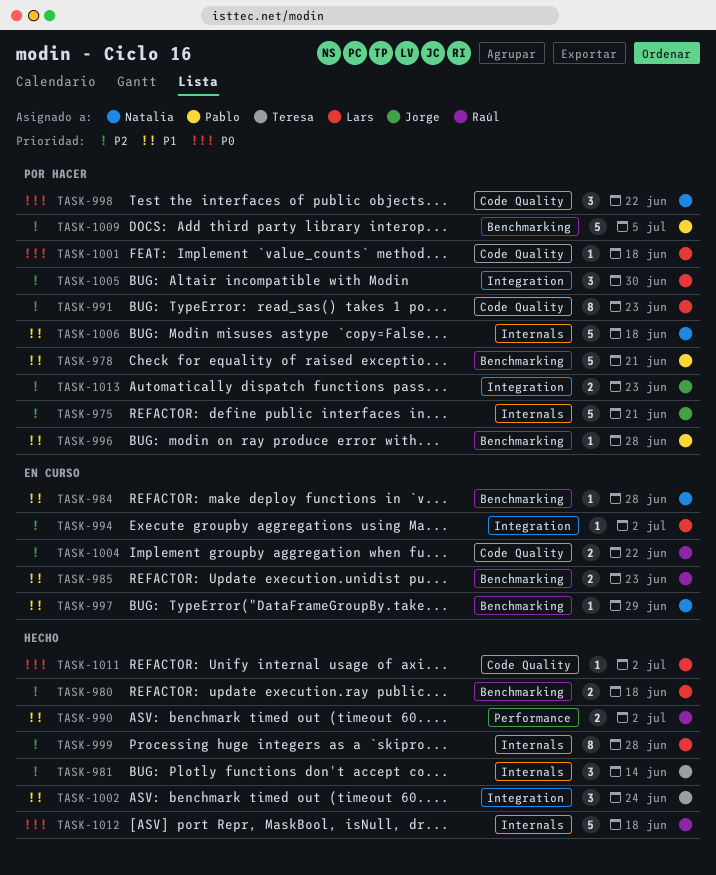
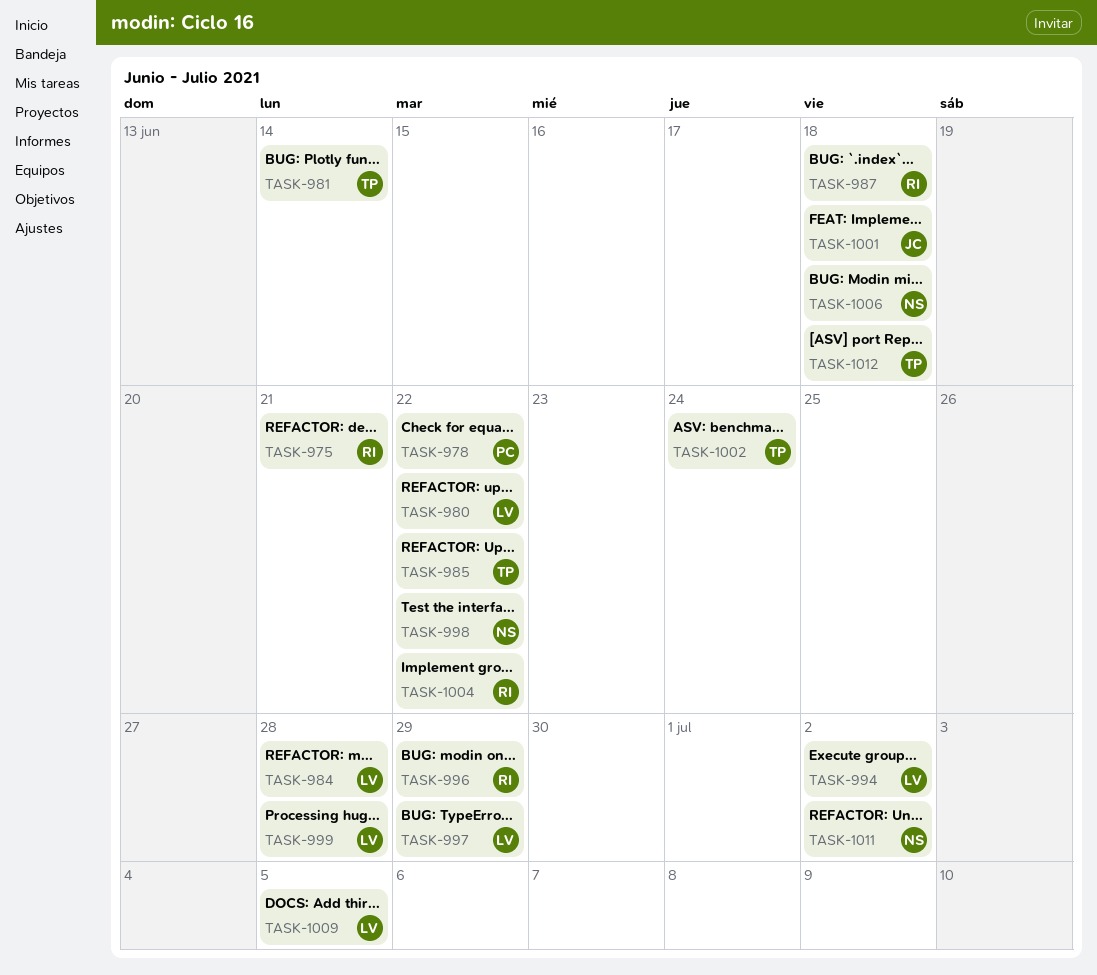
TASK-975, owner: Jorge -> Raúl
TASK-978, due: Jun 21 -> Jun 22
TASK-980, due: Jun 18 -> Jun 22
TASK-984, owner: Natalia -> Lars
TASK-985, owner: Raúl -> Teresa
TASK-985, due: Jun 23 -> Jun 22
TASK-987: none -> present
TASK-990: present -> none
TASK-991: present -> none
TASK-996, owner: Pablo -> Raúl
TASK-996, due: Jun 28 -> Jun 29
TASK-997, owner: Natalia -> Lars
TASK-1001, owner: Lars -> Jorge
TASK-1005: present -> none
TASK-1009, owner: Pablo -> Lars
TASK-1011, owner: Lars -> Natalia
TASK-1012, owner: Raúl -> Teresa
TASK-1013: present -> none

